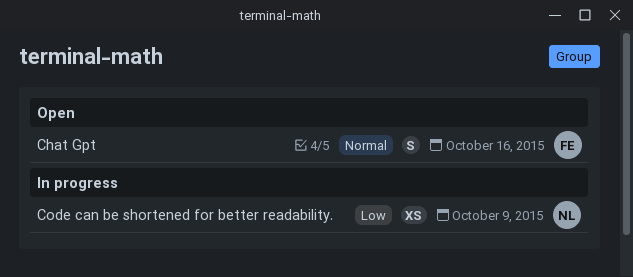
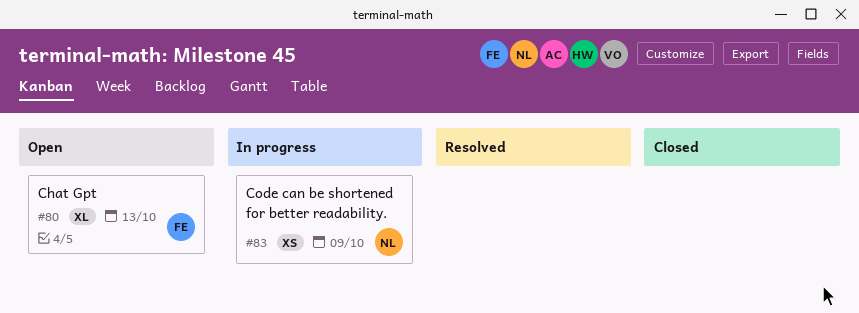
Chat Gpt, estimate: S -> XL
Chat Gpt, due: Oct 16 -> Oct 13

